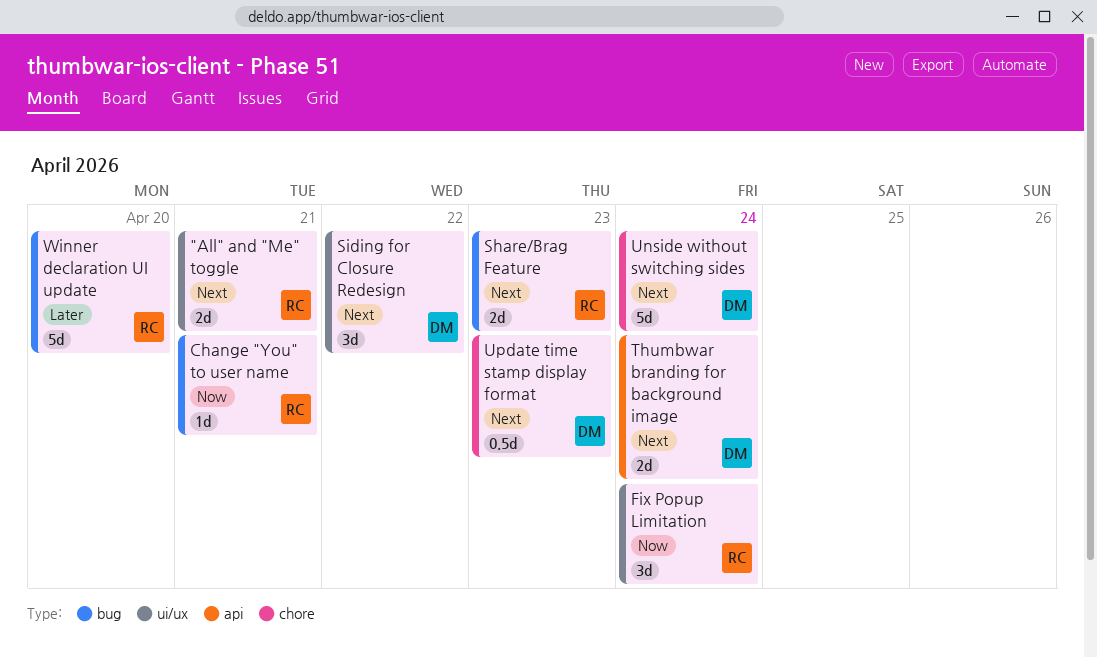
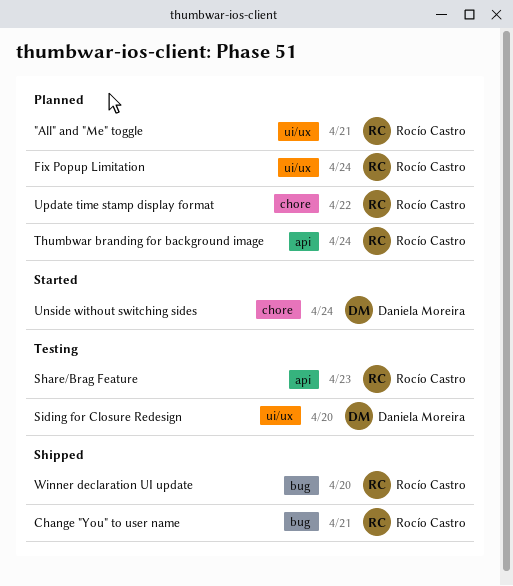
Share/Brag Feature, label: bug -> api
Siding for Closure Redesign, day: Apr 22 -> Apr 20
Thumbwar branding for background image, owner: Daniela Moreira -> Rocío Castro
Update time stamp display format, owner: Daniela Moreira -> Rocío Castro
Update time stamp display format, day: Apr 23 -> Apr 22

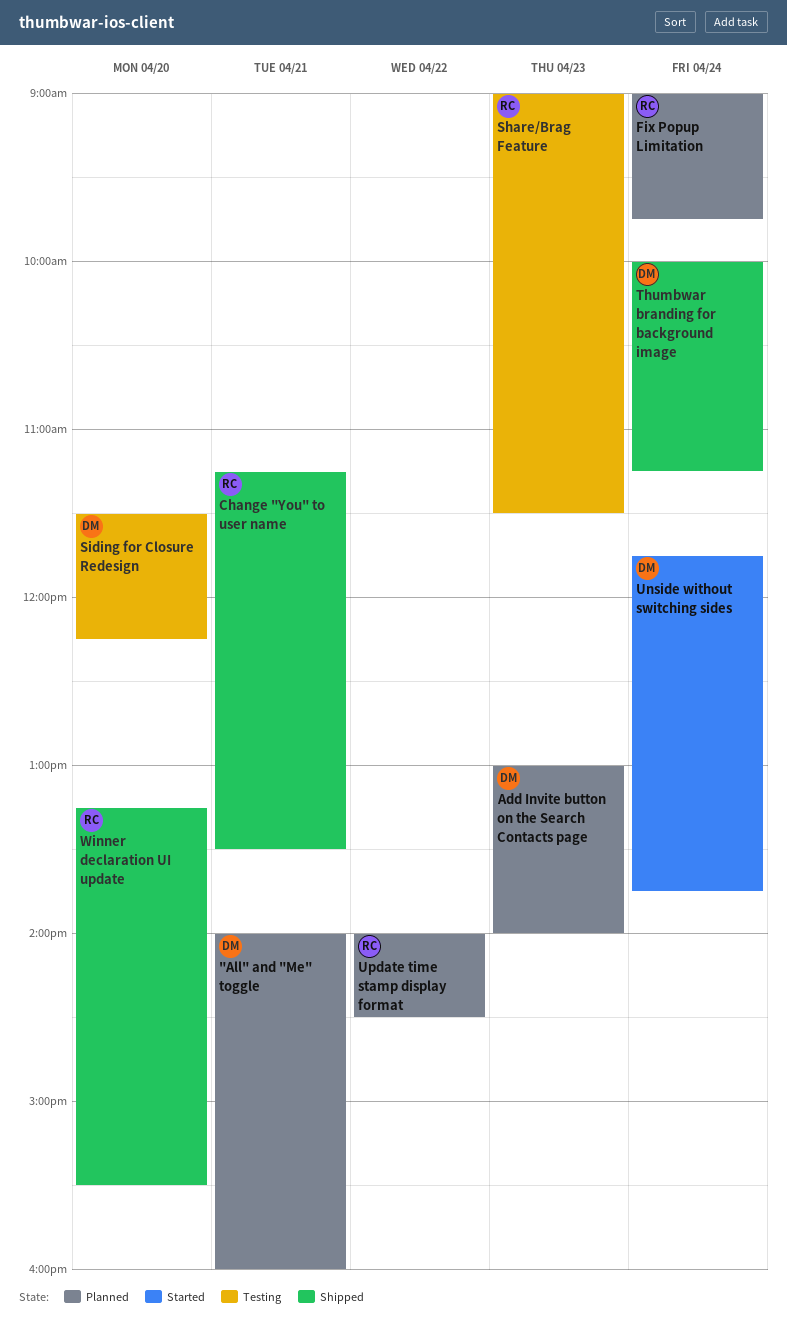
"All" and "Me" toggle, owner: Rocío Castro -> Daniela Moreira
Add Invite button on the Search Contacts page: none -> present
Thumbwar branding for background image, status: Planned -> Shipped
Thumbwar branding for background image, owner: Rocío Castro -> Daniela Moreira

